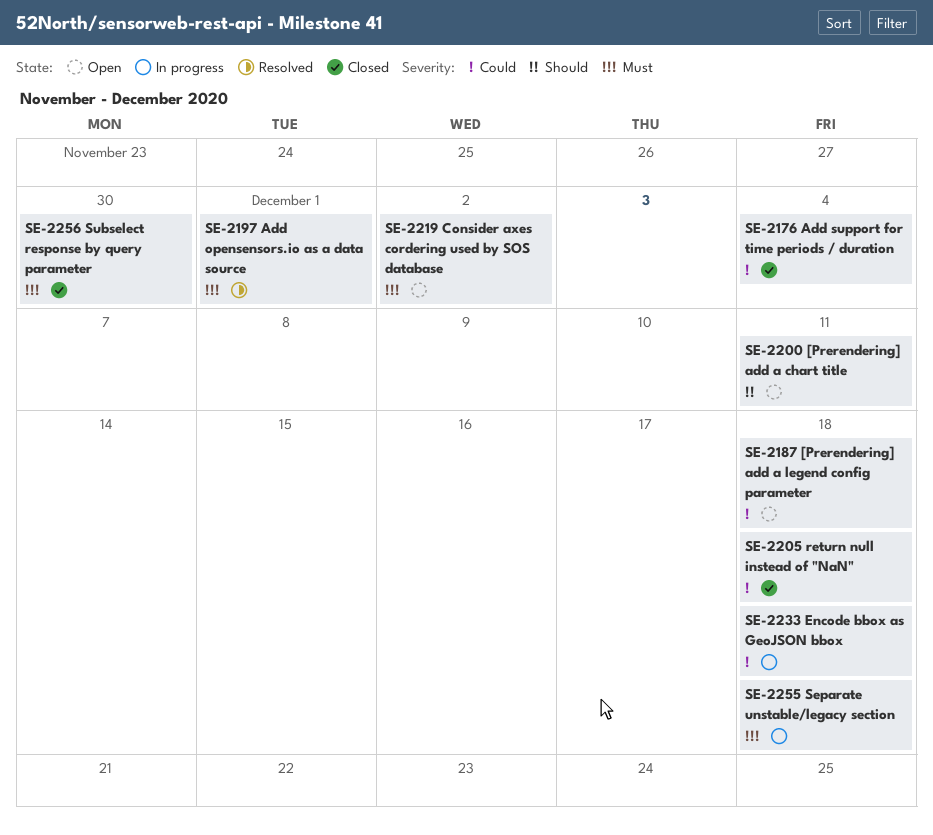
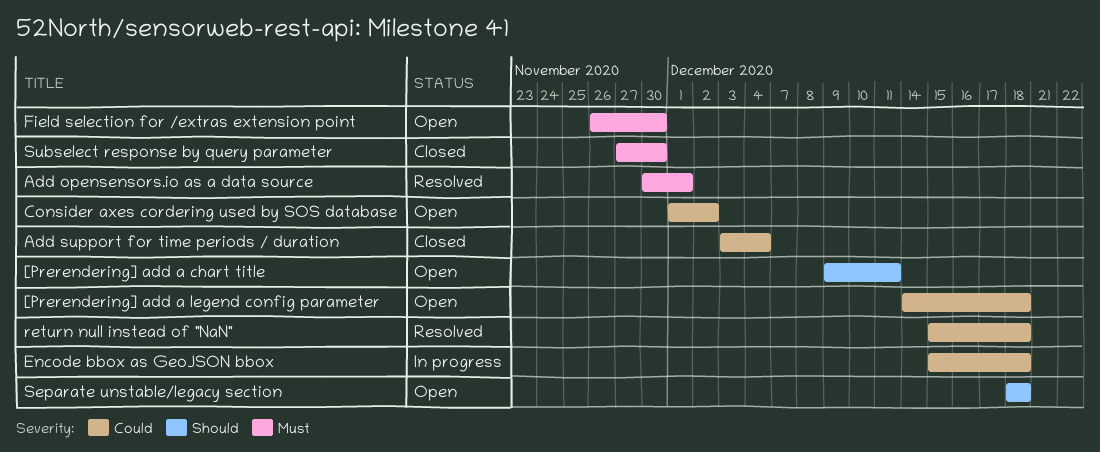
Consider axes cordering used by SOS database, priority: Must -> Could
Field selection for /extras extension point: none -> present
return null instead of "NaN", status: Closed -> Resolved
Separate unstable/legacy section, status: In progress -> Open
Separate unstable/legacy section, priority: Must -> Should

